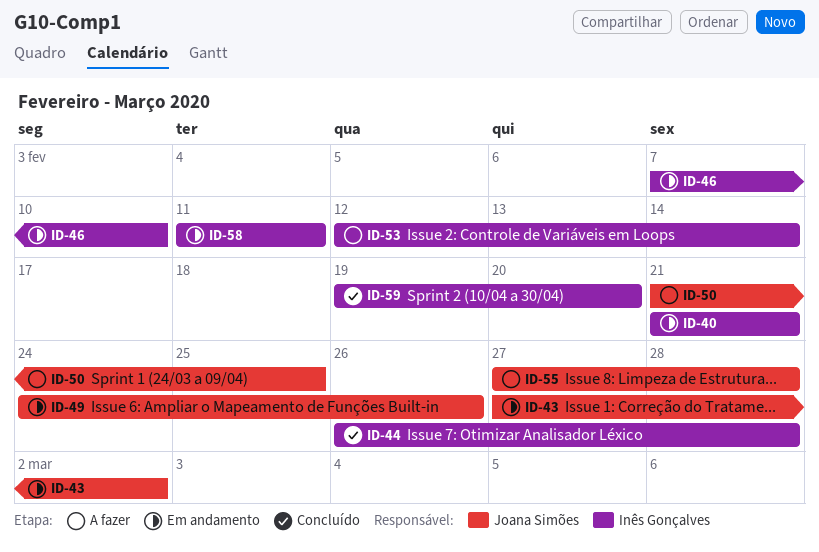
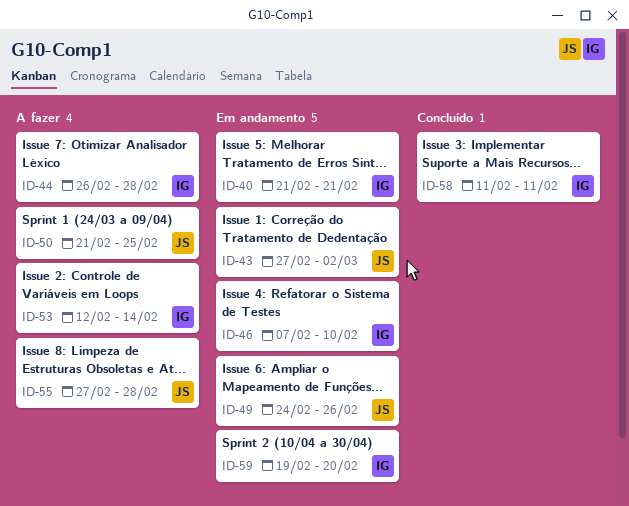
ID-44, status: Concluído -> A fazer
ID-58, status: Em andamento -> Concluído
ID-59, status: Concluído -> Em andamento

